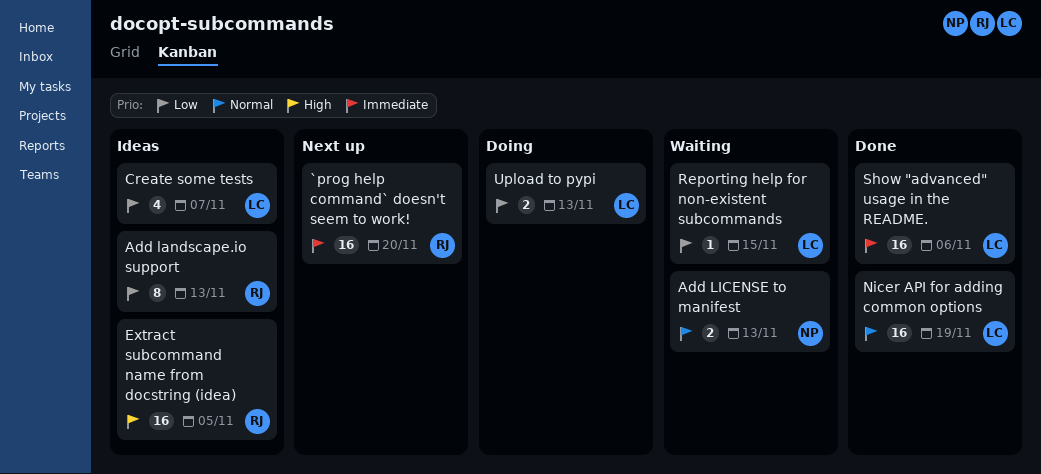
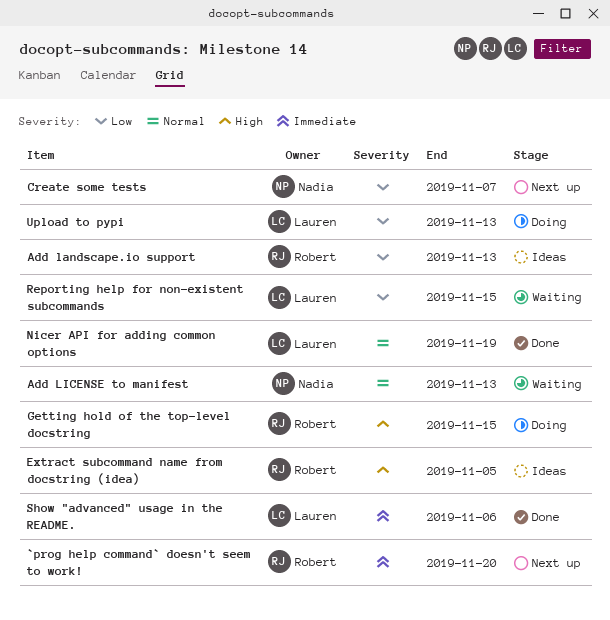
Create some tests, status: Ideas -> Next up
Create some tests, owner: Lauren -> Nadia
Getting hold of the top-level docstring: none -> present

